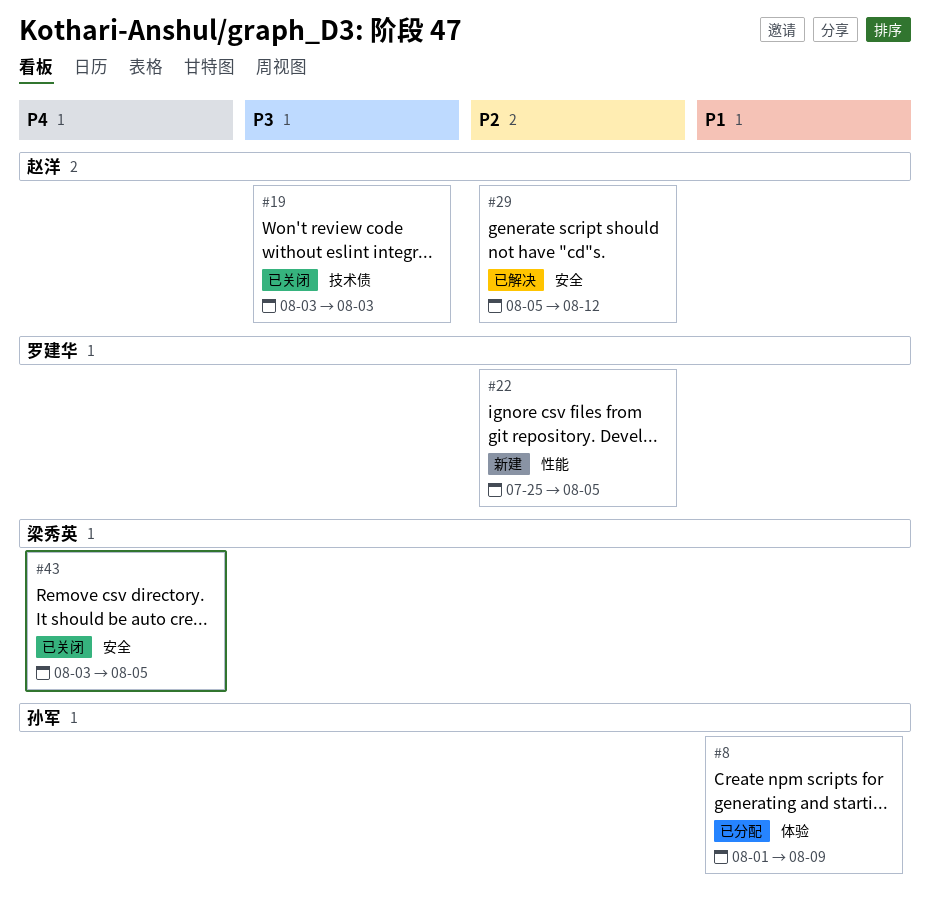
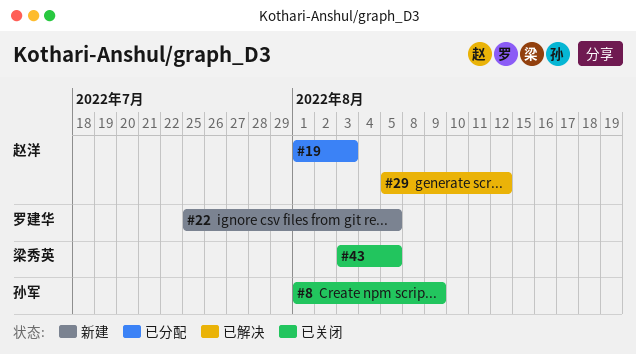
#8, status: 已分配 -> 已关闭
#19, status: 已关闭 -> 已分配
#19, start: Aug 3 -> Aug 1

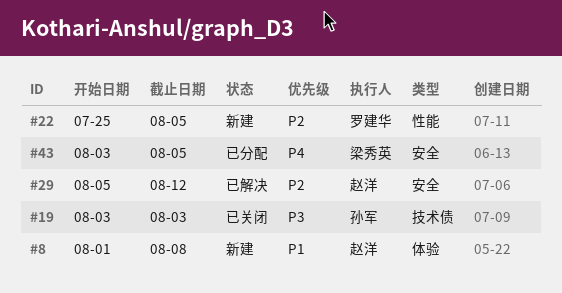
#8, status: 已关闭 -> 新建
#8, owner: 孙军 -> 赵洋
#8, due: Aug 9 -> Aug 8
#19, status: 已分配 -> 已关闭
#19, owner: 赵洋 -> 孙军
#19, start: Aug 1 -> Aug 3
#43, status: 已关闭 -> 已分配

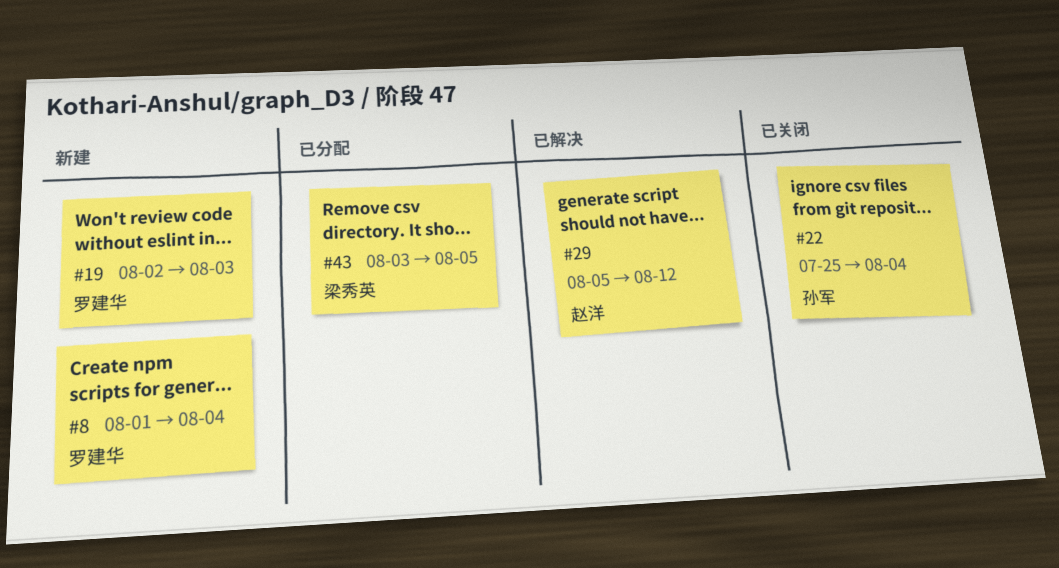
#8, owner: 赵洋 -> 罗建华
#8, due: Aug 8 -> Aug 4
#19, status: 已关闭 -> 新建
#19, owner: 孙军 -> 罗建华
#19, start: Aug 3 -> Aug 2
#22, status: 新建 -> 已关闭
#22, owner: 罗建华 -> 孙军
#22, due: Aug 5 -> Aug 4

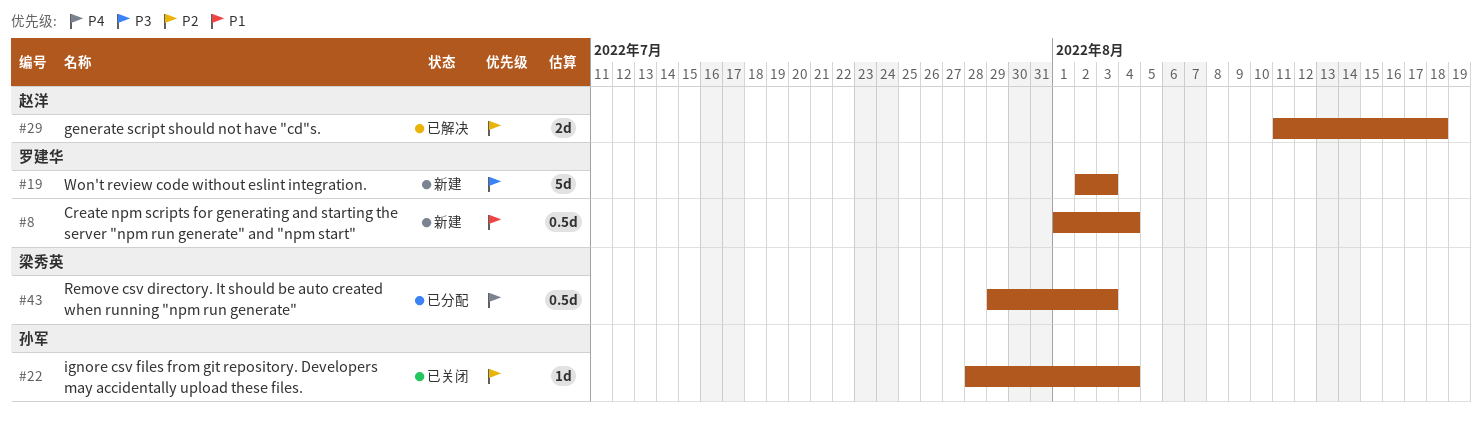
#22, start: Jul 25 -> Jul 28
#29, start: Aug 5 -> Aug 11
#29, due: Aug 12 -> Aug 18
#43, start: Aug 3 -> Jul 29
#43, due: Aug 5 -> Aug 3

